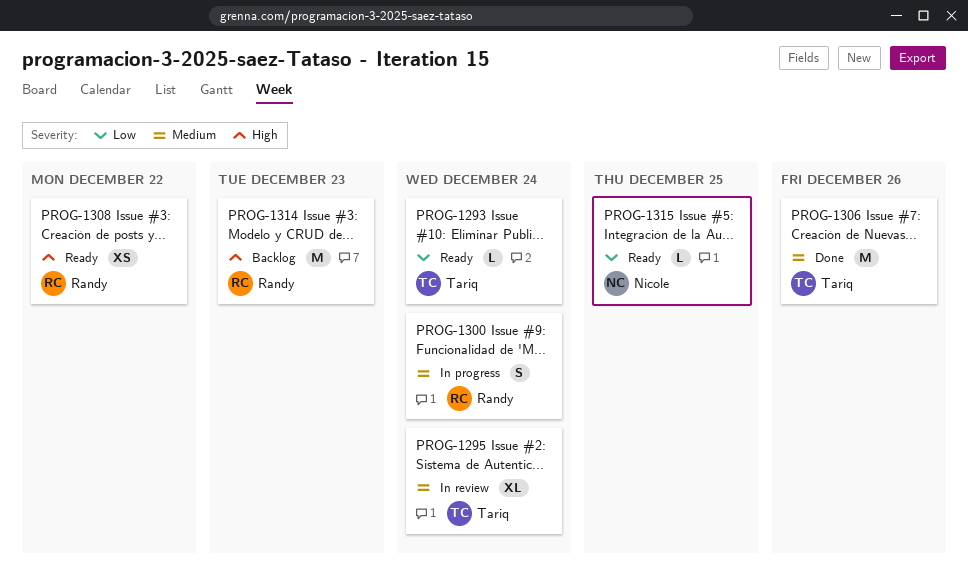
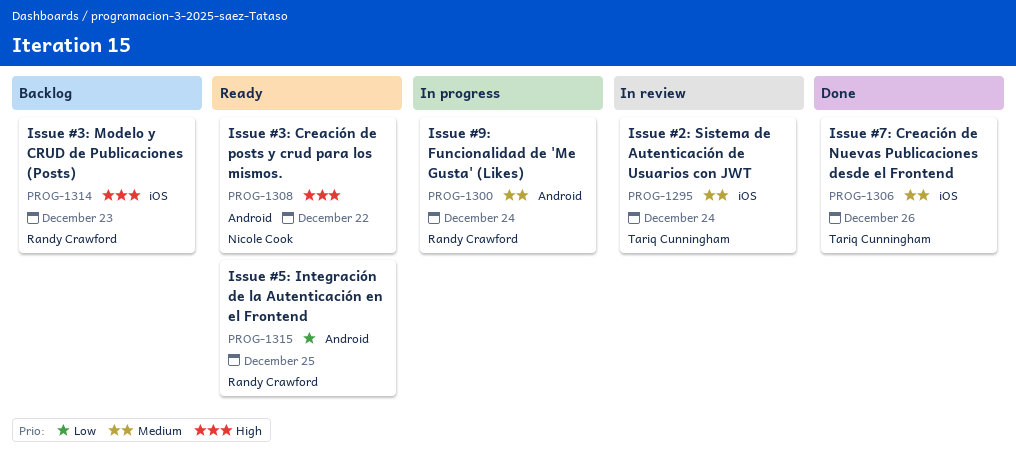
PROG-1293: present -> none
PROG-1308, owner: Randy Crawford -> Nicole Cook
PROG-1315, owner: Nicole Cook -> Randy Crawford

